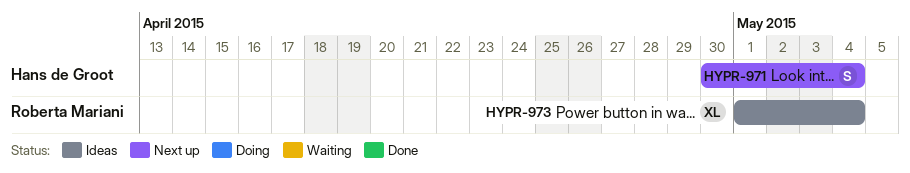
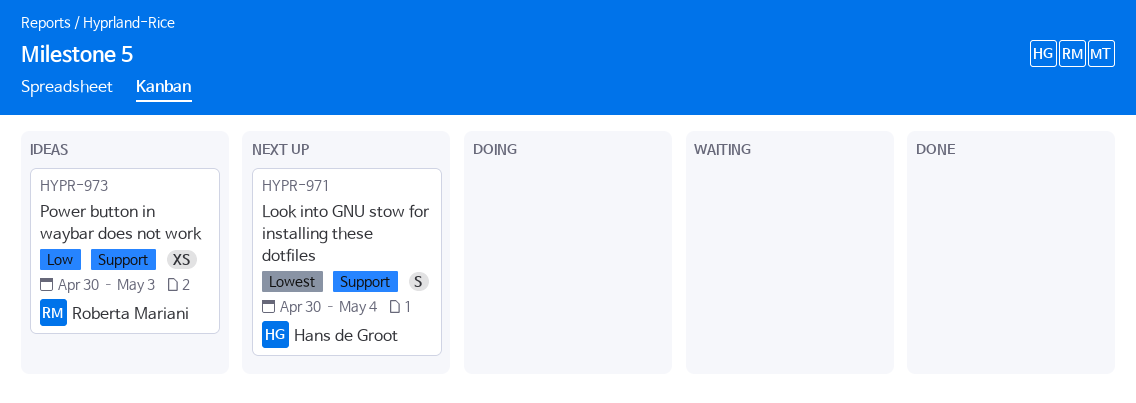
HYPR-973, estimate: XL -> XS
HYPR-973, start: May 1 -> Apr 30
HYPR-973, due: May 4 -> May 3

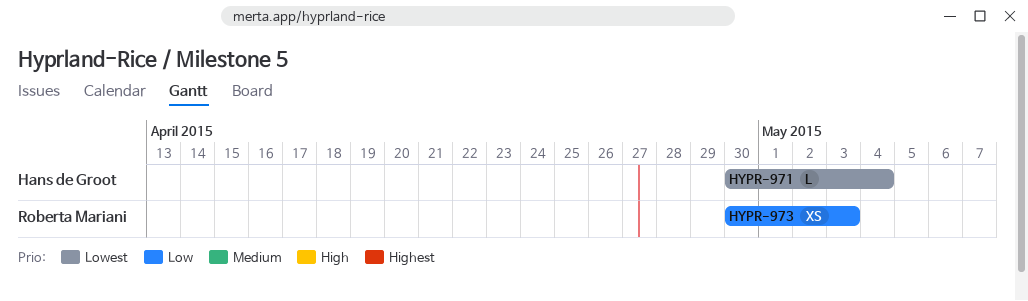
HYPR-971, estimate: S -> L

